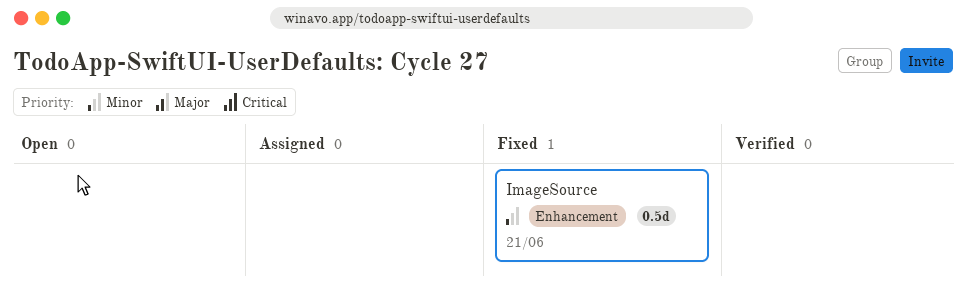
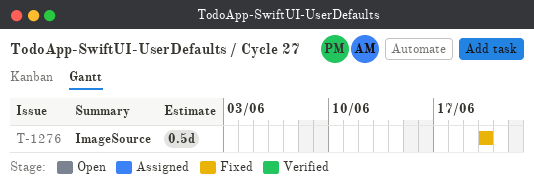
ImageSource, due: Jun 21 -> Jun 20

